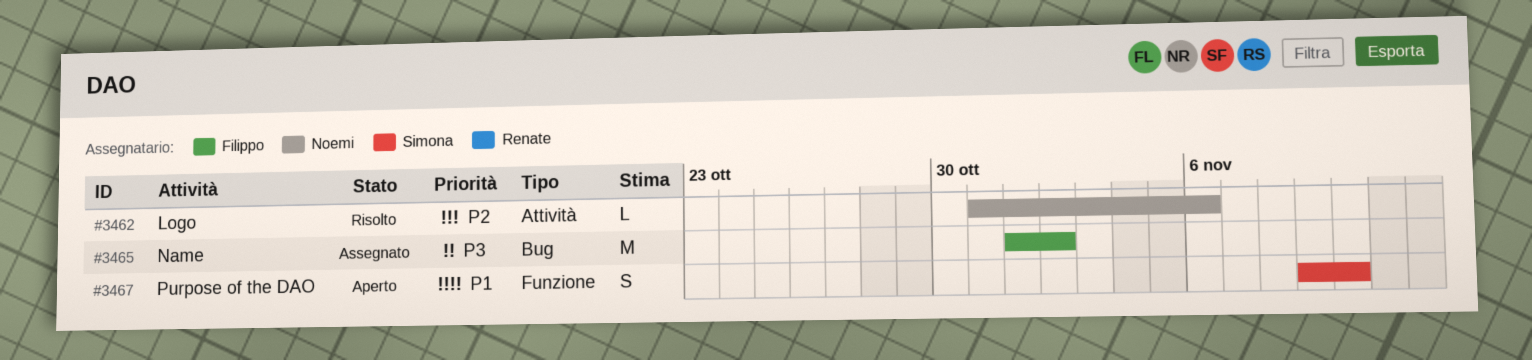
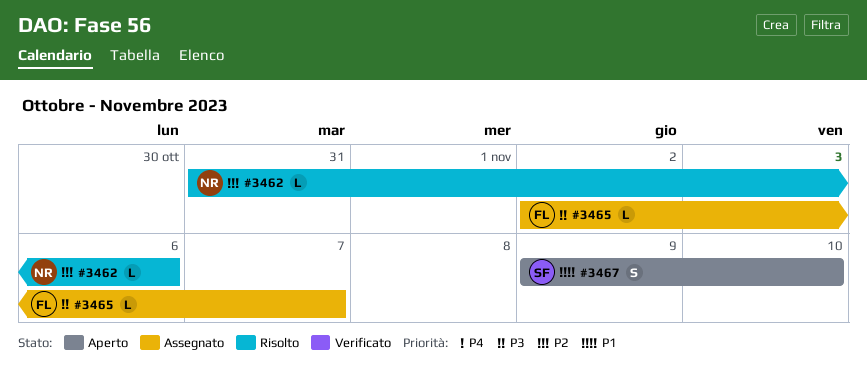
#3465, estimate: M -> L
#3465, start: Nov 1 -> Nov 2
#3465, due: Nov 2 -> Nov 7

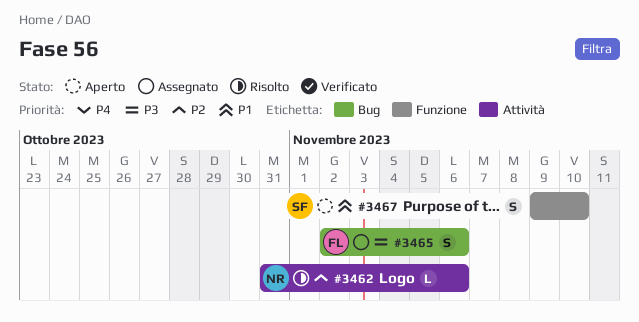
#3465, estimate: L -> S
#3465, due: Nov 7 -> Nov 6

